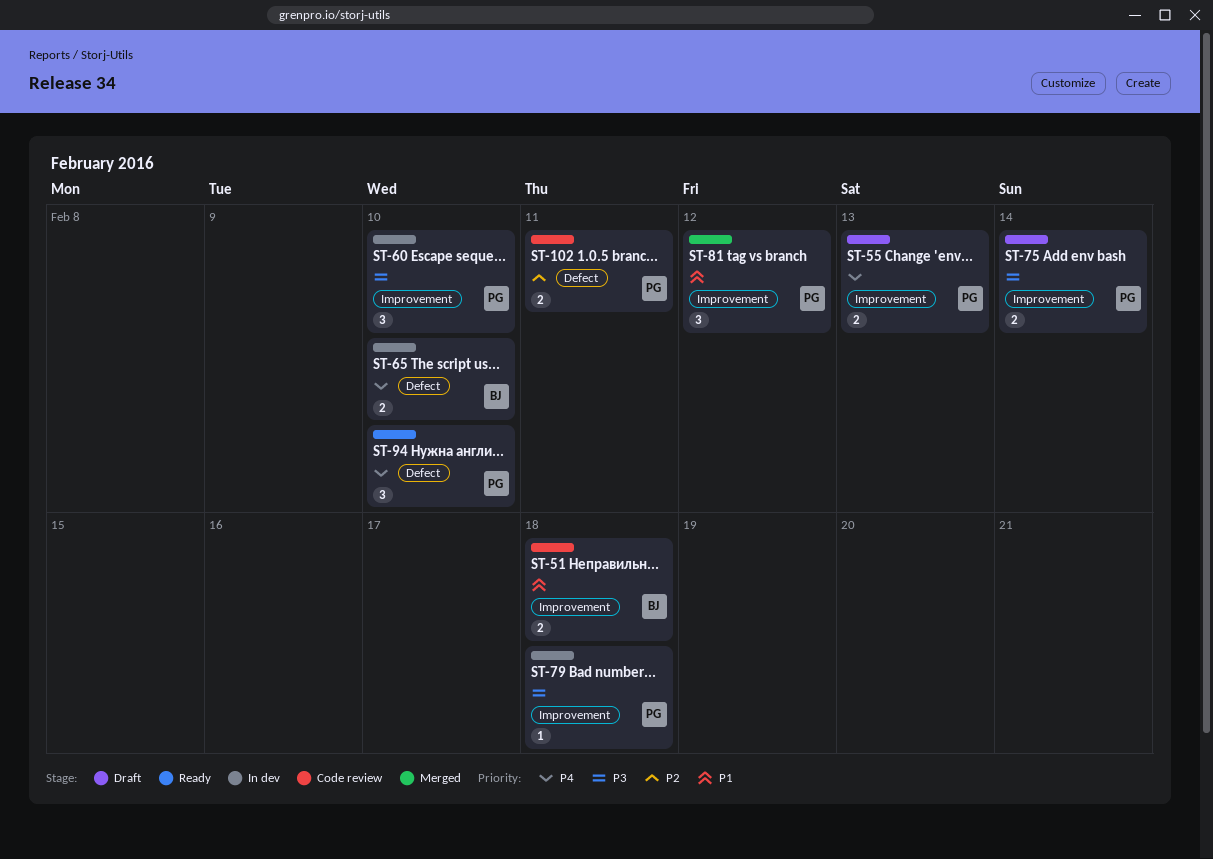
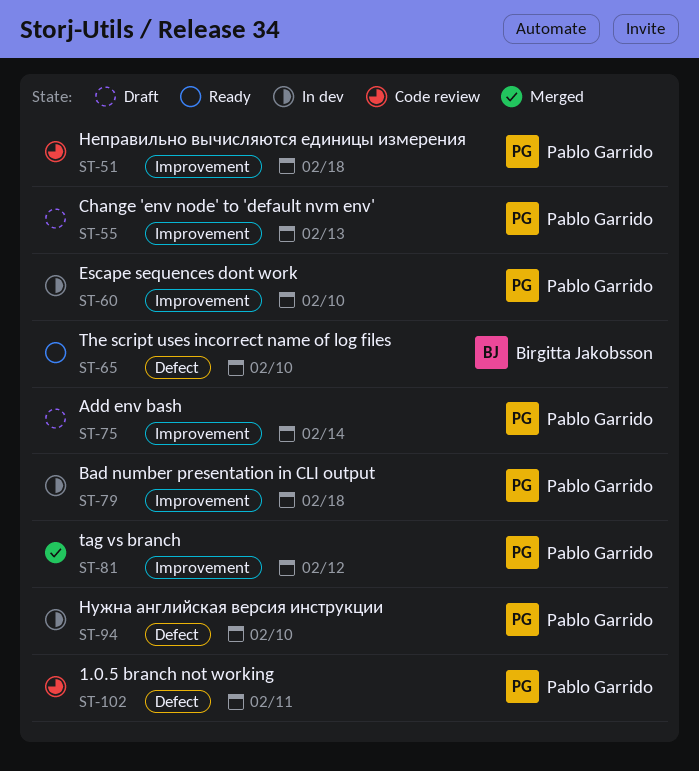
ST-51, owner: Birgitta Jakobsson -> Pablo Garrido
ST-65, status: In dev -> Ready
ST-94, status: Ready -> In dev

